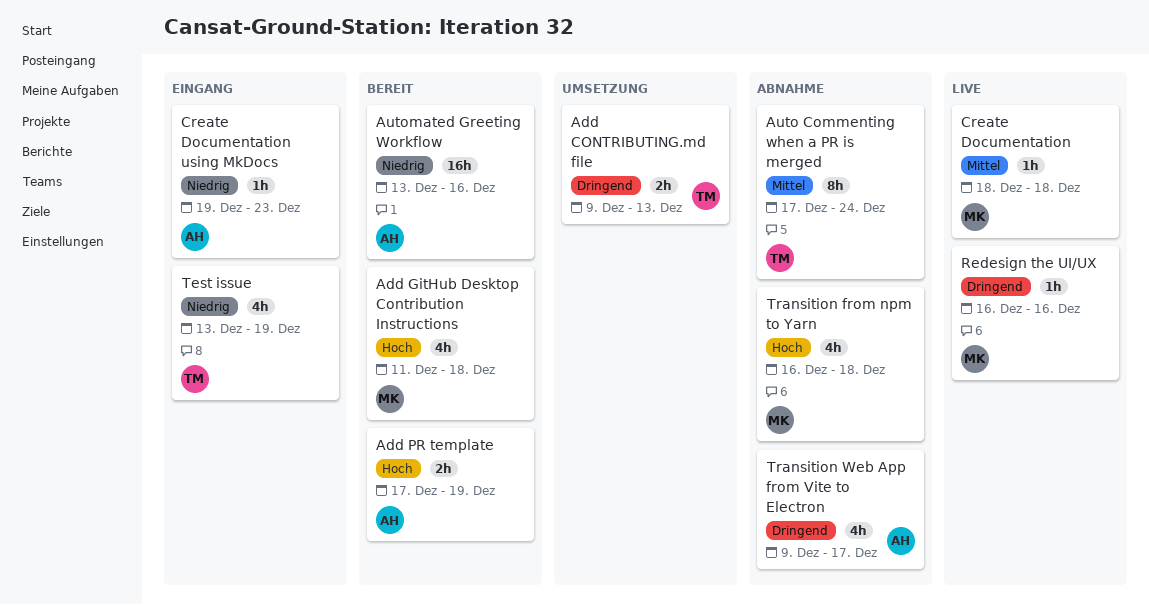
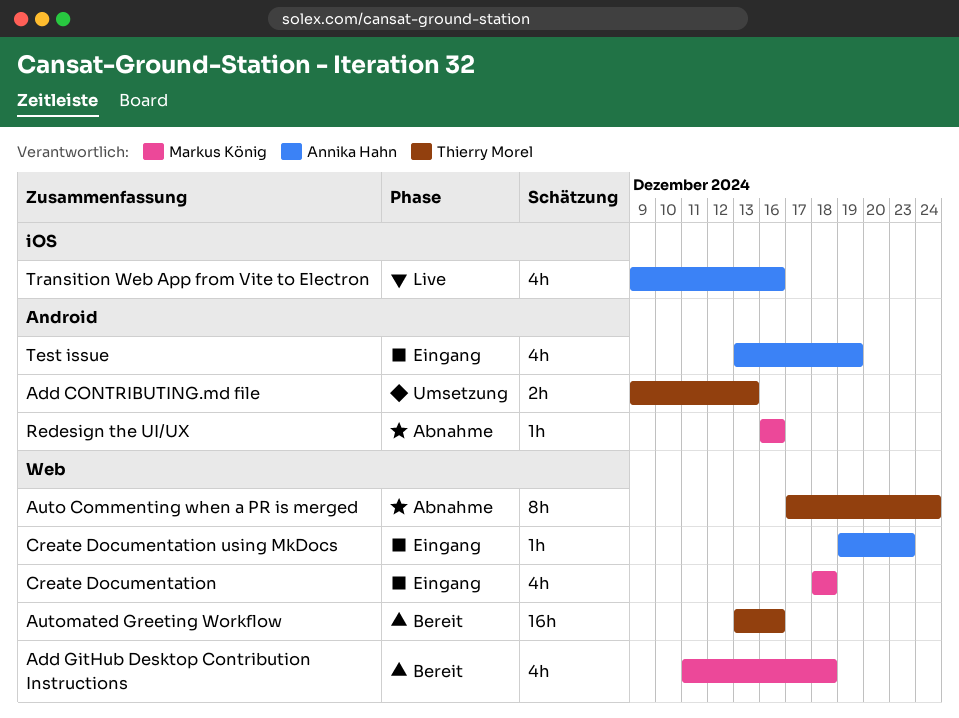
Add PR template: present -> none
Automated Greeting Workflow, owner: Annika Hahn -> Thierry Morel
Create Documentation, status: Live -> Eingang
Create Documentation, estimate: 1h -> 4h
Redesign the UI/UX, status: Live -> Abnahme
Test issue, owner: Thierry Morel -> Annika Hahn
Transition from npm to Yarn: present -> none
Transition Web App from Vite to Electron, status: Abnahme -> Live
Transition Web App from Vite to Electron, due: Dec 17 -> Dec 16

